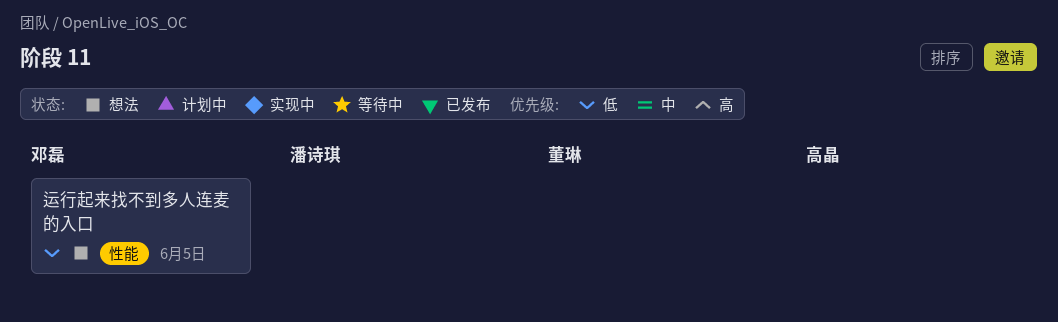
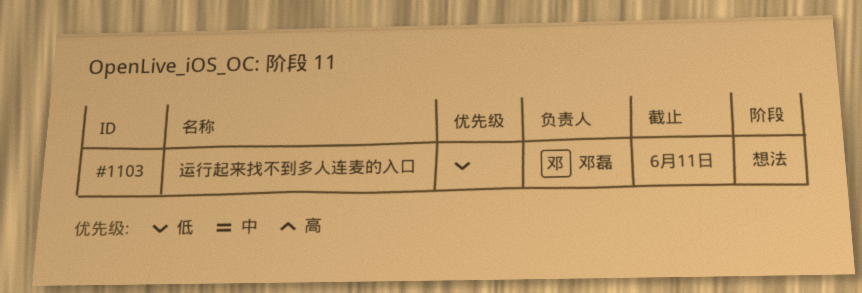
运行起来找不到多人连麦的入口, due: Jun 5 -> Jun 11

